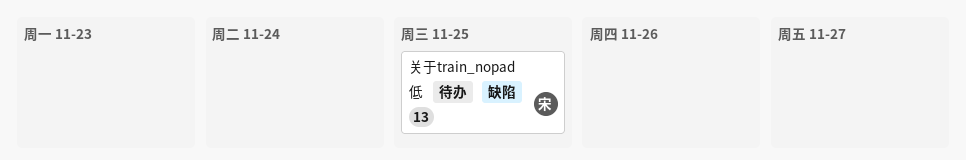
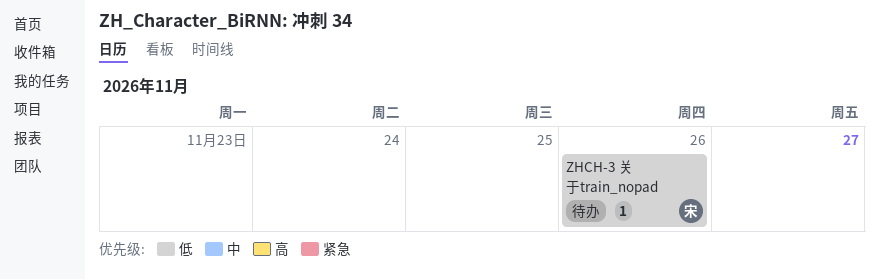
关于train_nopad, estimate: 13 -> 1
关于train_nopad, due: Nov 25 -> Nov 26

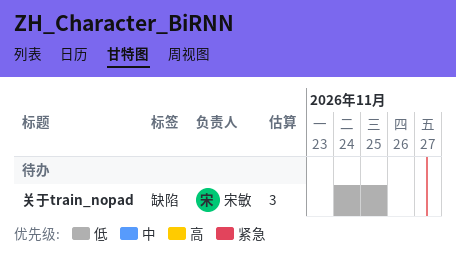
关于train_nopad, estimate: 1 -> 3
关于train_nopad, due: Nov 26 -> Nov 25

